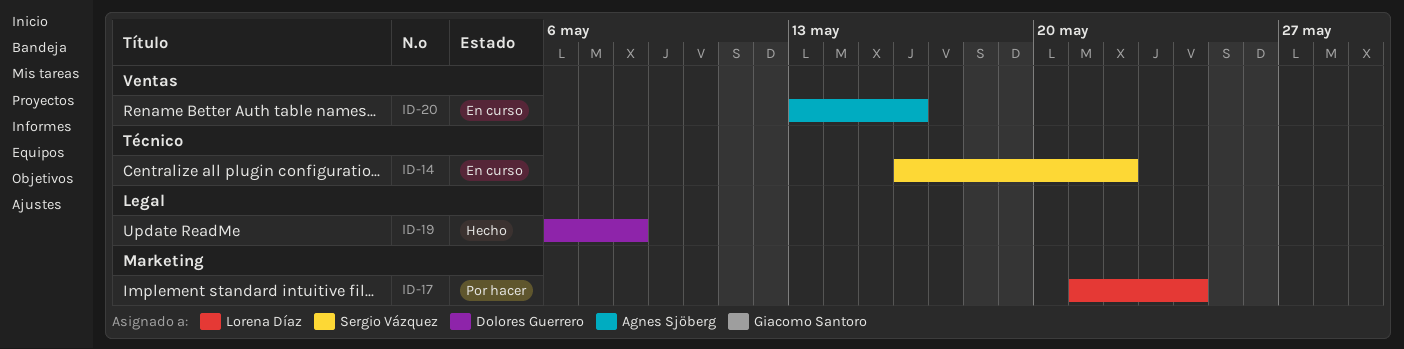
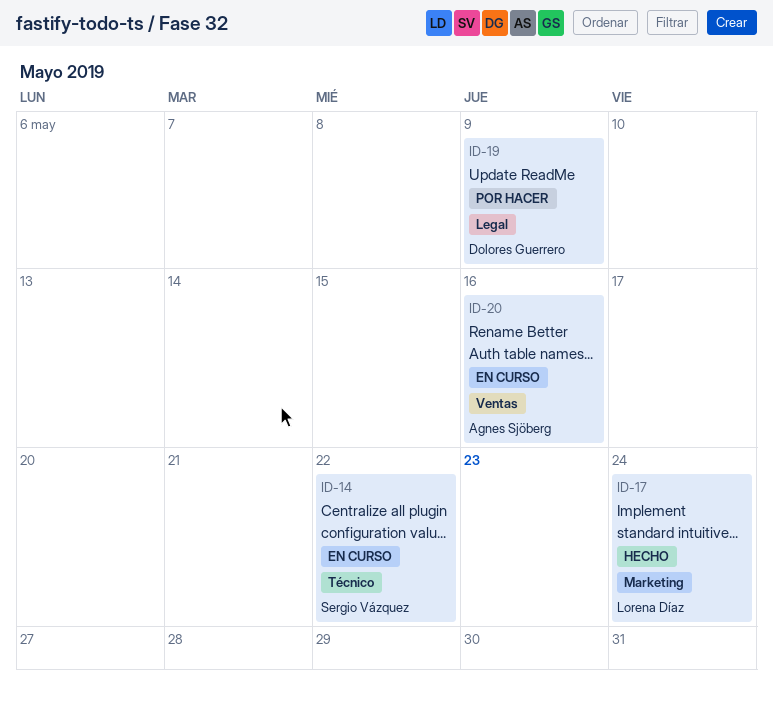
ID-17, status: Por hacer -> Hecho
ID-19, status: Hecho -> Por hacer
ID-19, due: May 8 -> May 9

